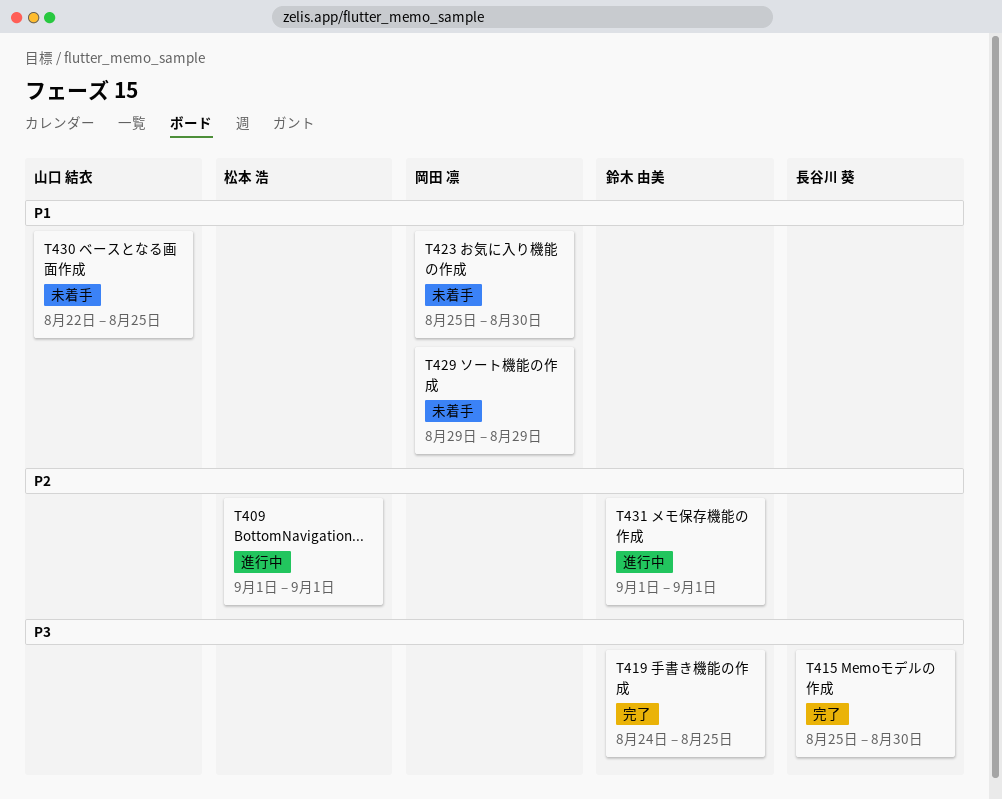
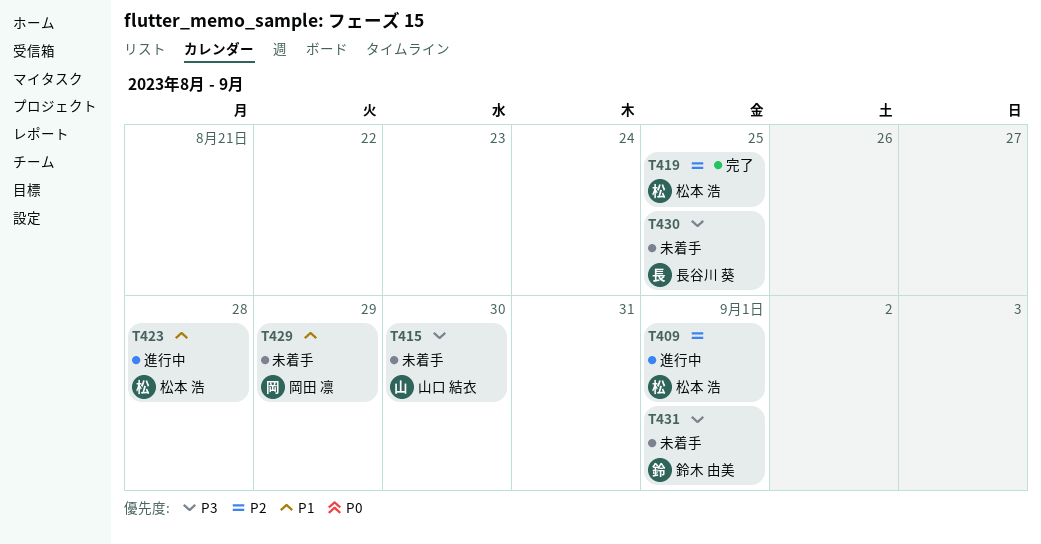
T415, status: 完了 -> 未着手
T415, owner: 長谷川 葵 -> 山口 結衣
T419, owner: 鈴木 由美 -> 松本 浩
T419, priority: P3 -> P2
T423, status: 未着手 -> 進行中
T423, owner: 岡田 凛 -> 松本 浩
T423, due: Aug 30 -> Aug 28
T430, owner: 山口 結衣 -> 長谷川 葵
T430, priority: P1 -> P3
T431, status: 進行中 -> 未着手
T431, priority: P2 -> P3

